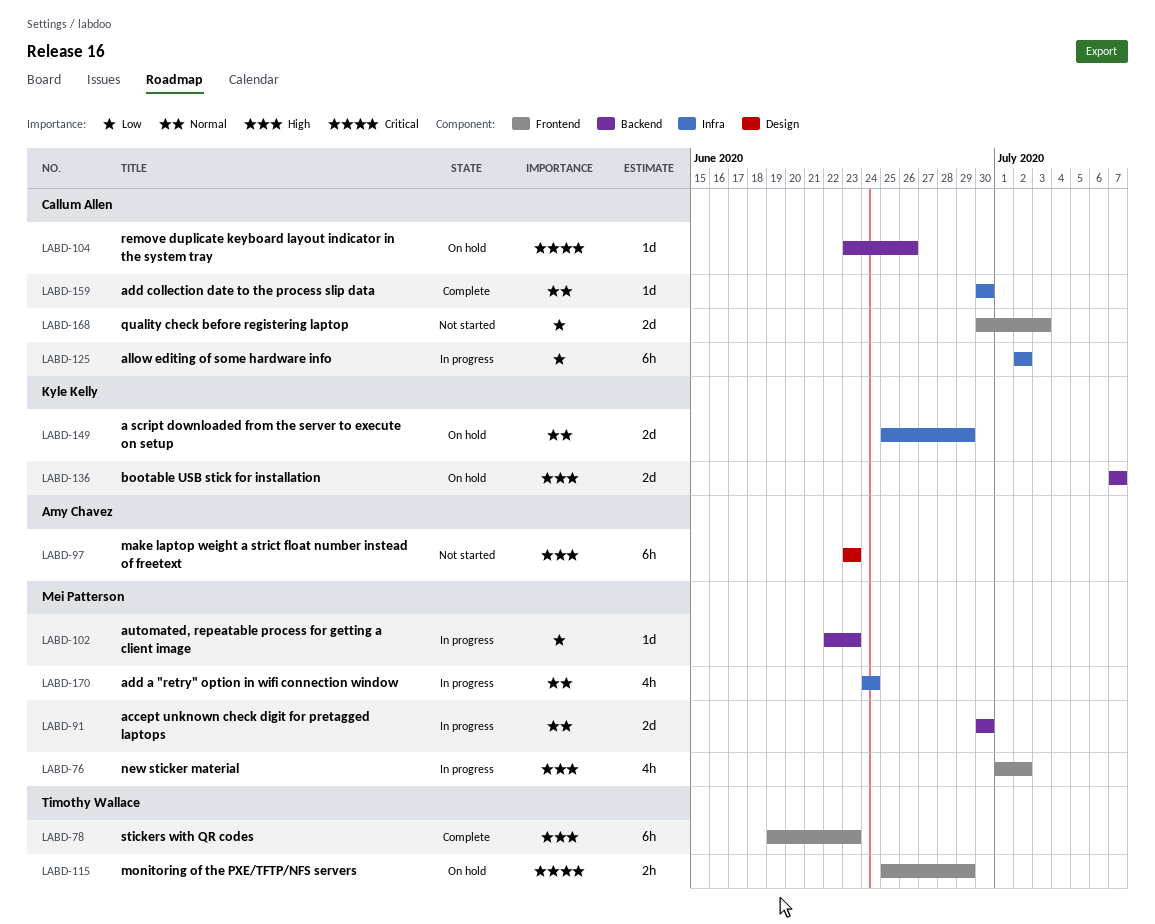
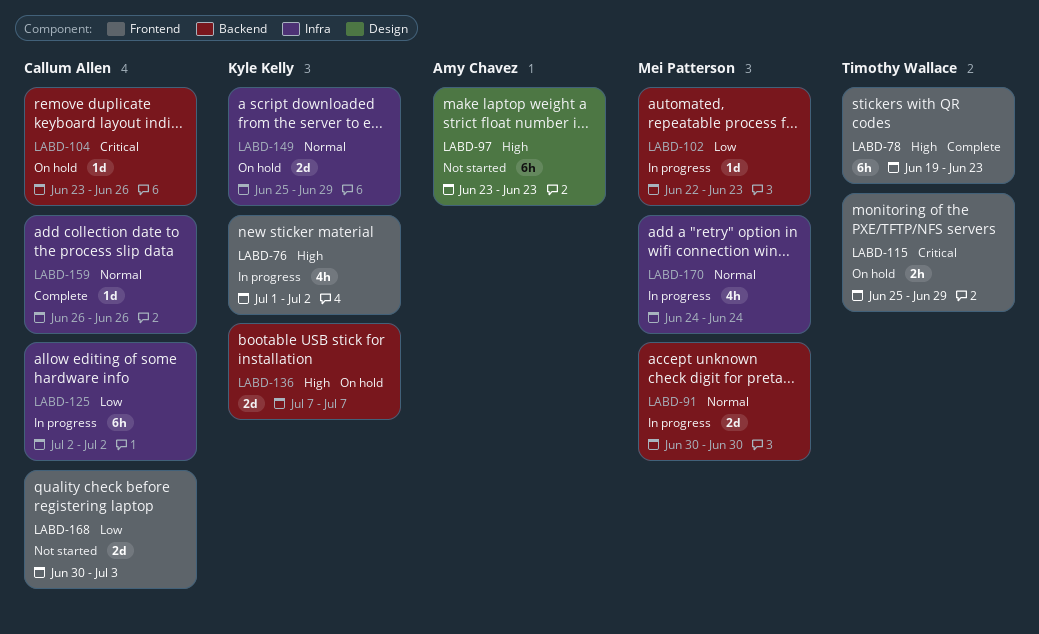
LABD-76, owner: Mei Patterson -> Kyle Kelly
LABD-159, start: Jun 30 -> Jun 26
LABD-159, due: Jun 30 -> Jun 26

